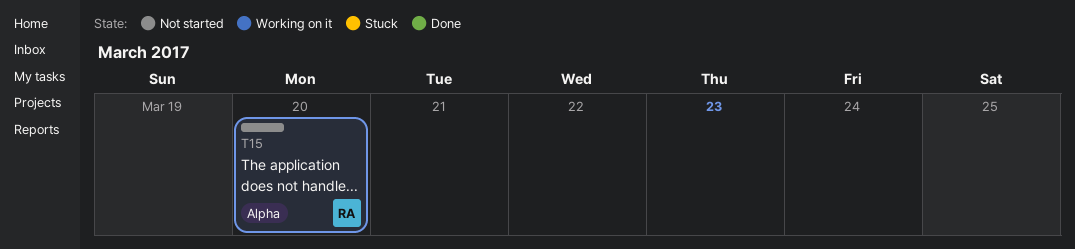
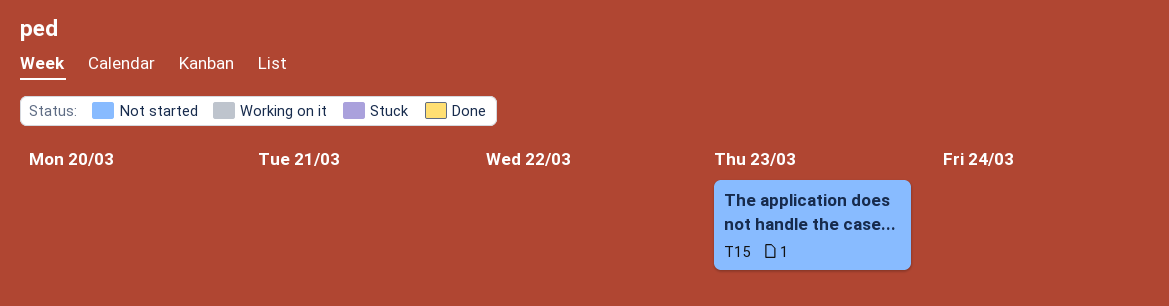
T15, due: Mar 20 -> Mar 23

